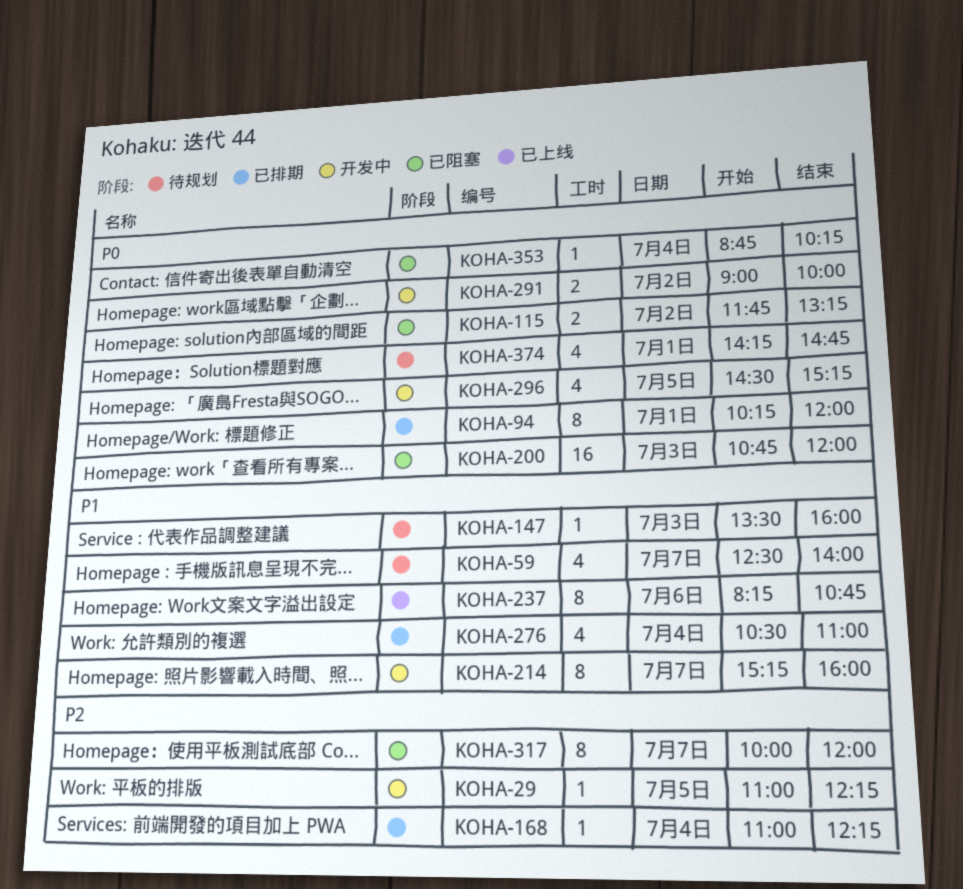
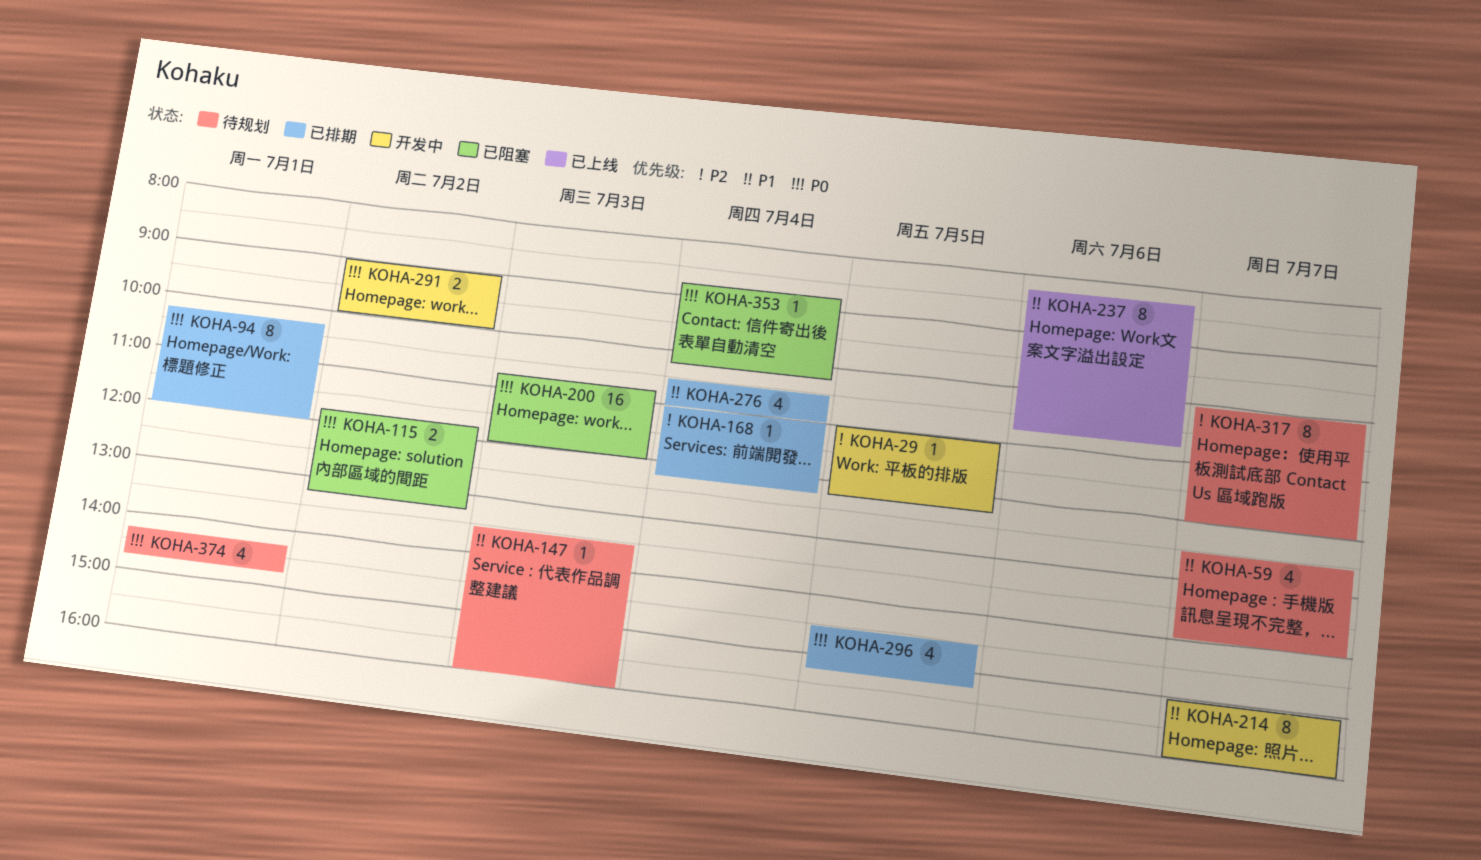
KOHA-214, begins: 15:15 -> 15:00
KOHA-296, status: 开发中 -> 已排期
KOHA-317, status: 已阻塞 -> 待规划

